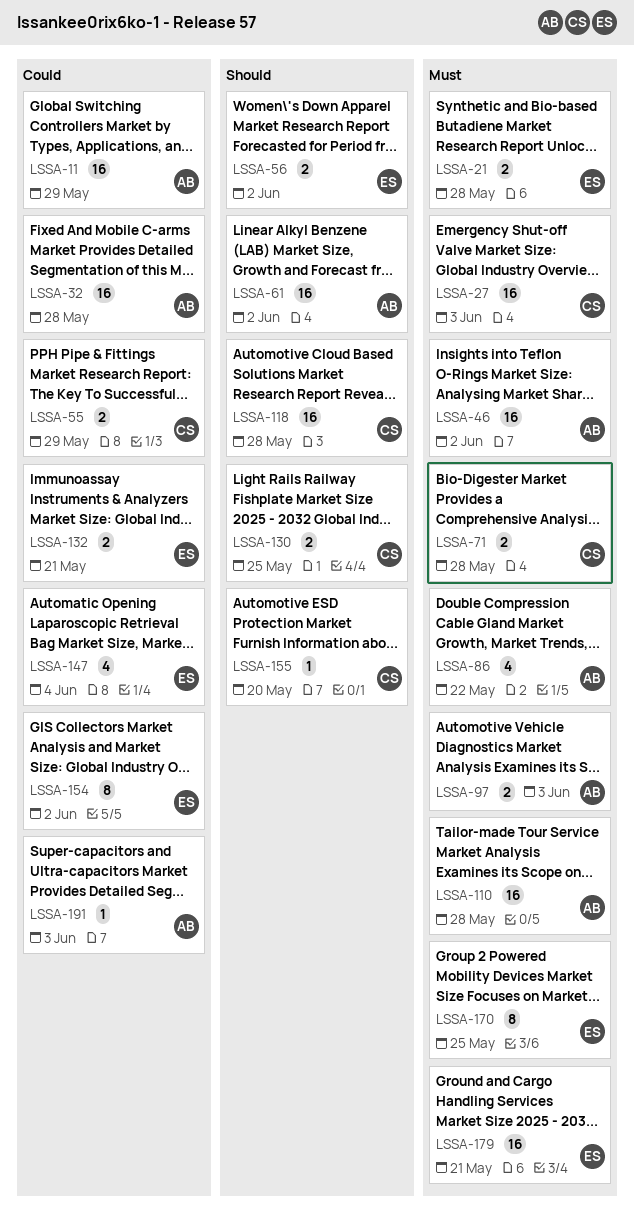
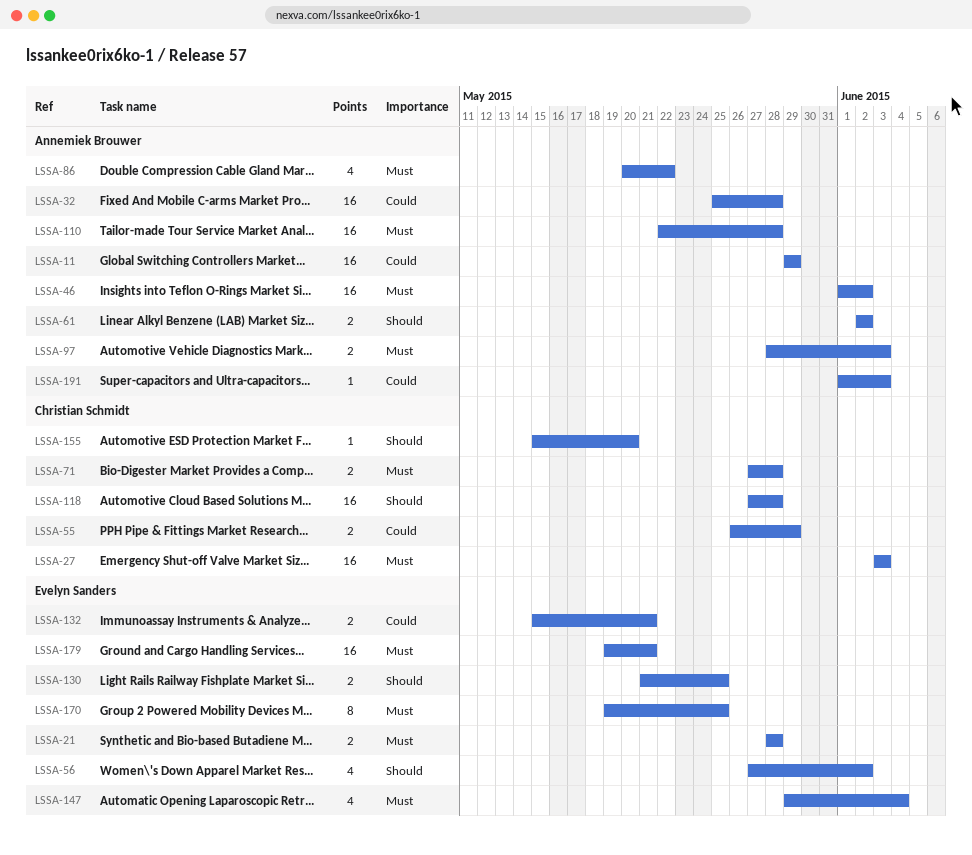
LSSA-56, estimate: 2 -> 4
LSSA-61, estimate: 16 -> 2
LSSA-130, owner: Christian Schmidt -> Evelyn Sanders
LSSA-147, priority: Could -> Must
LSSA-154: present -> none

